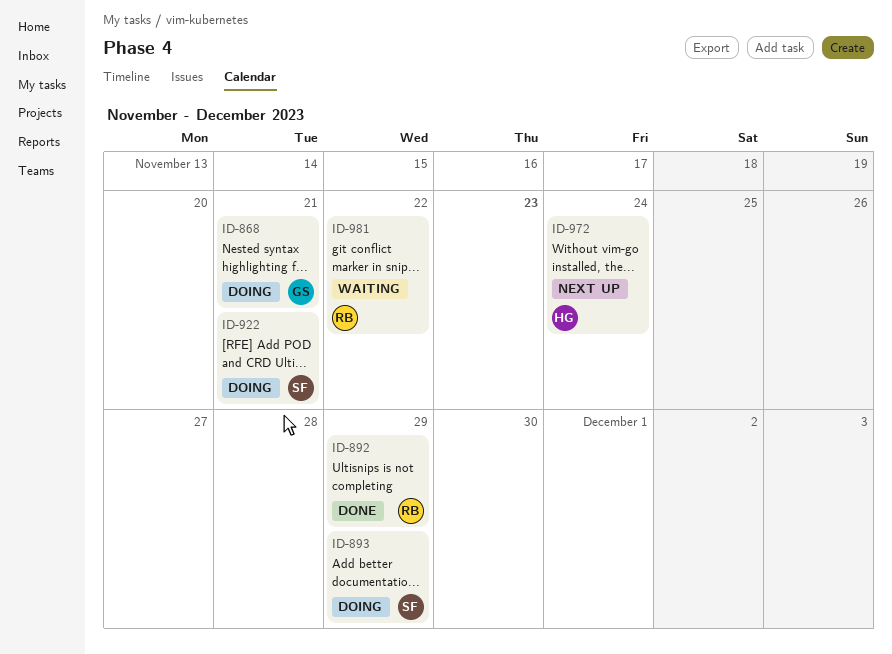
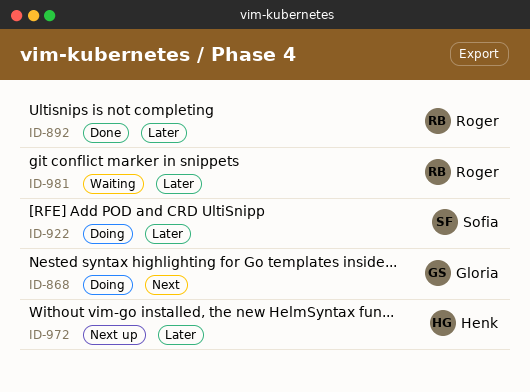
ID-893: present -> none

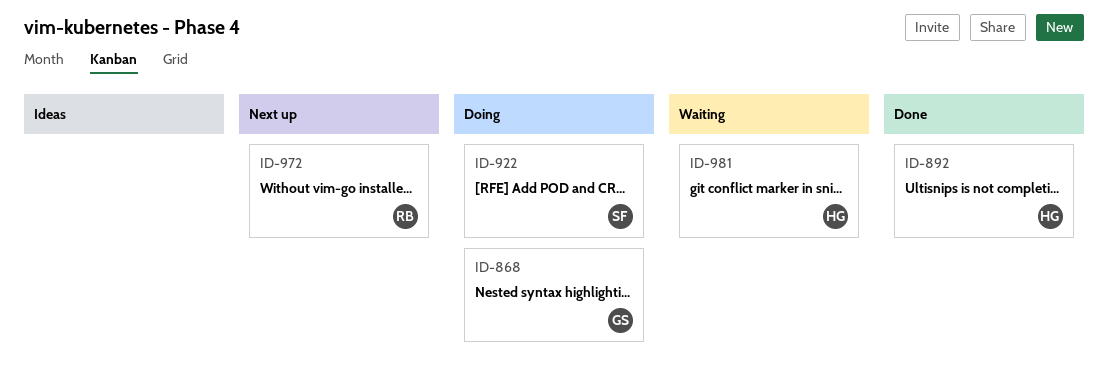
ID-892, owner: Roger -> Henk
ID-972, owner: Henk -> Roger
ID-981, owner: Roger -> Henk

